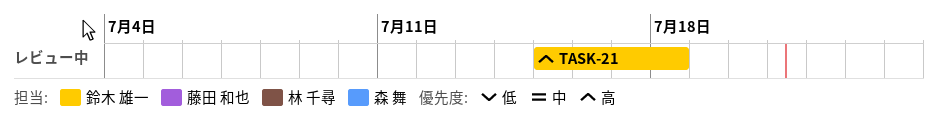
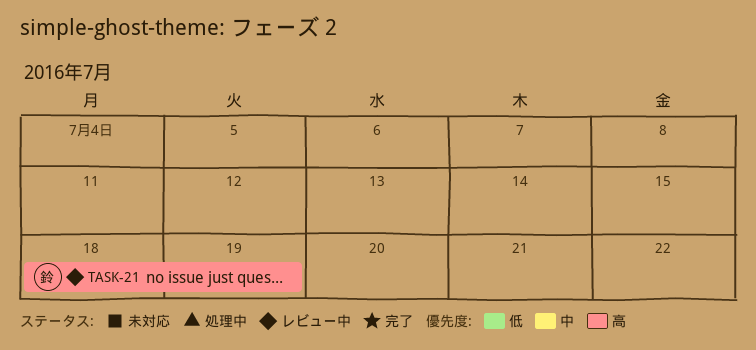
TASK-21, start: Jul 15 -> Jul 18
TASK-21, due: Jul 18 -> Jul 19

